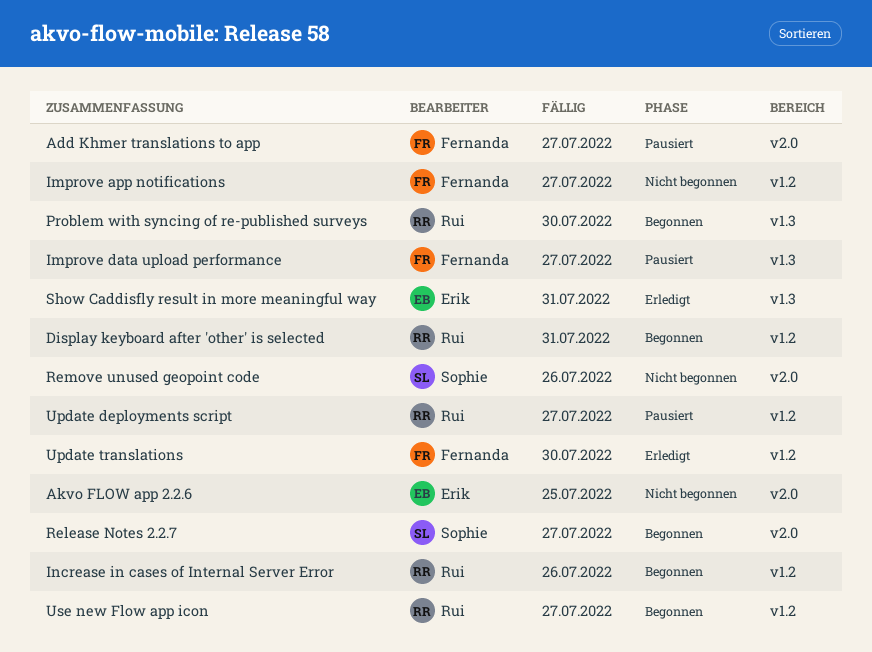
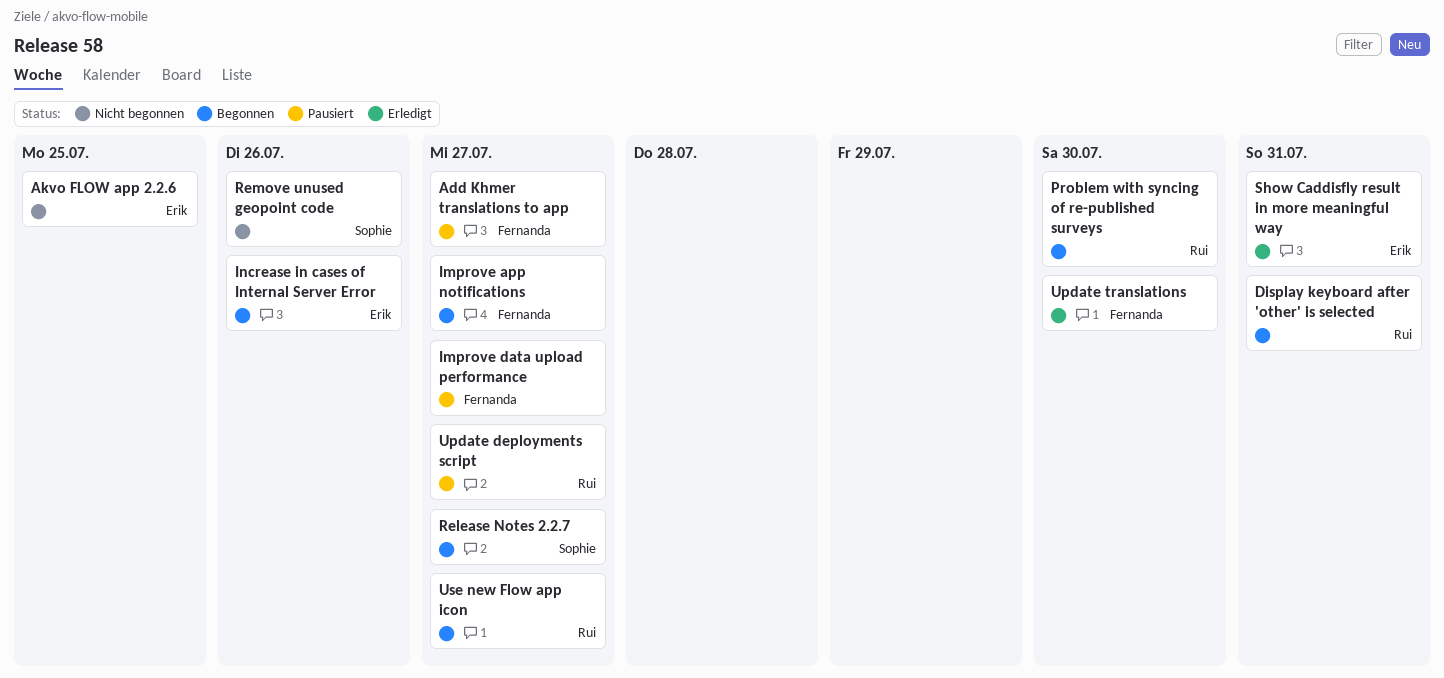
Improve app notifications, status: Nicht begonnen -> Begonnen
Increase in cases of Internal Server Error, owner: Rui -> Erik

